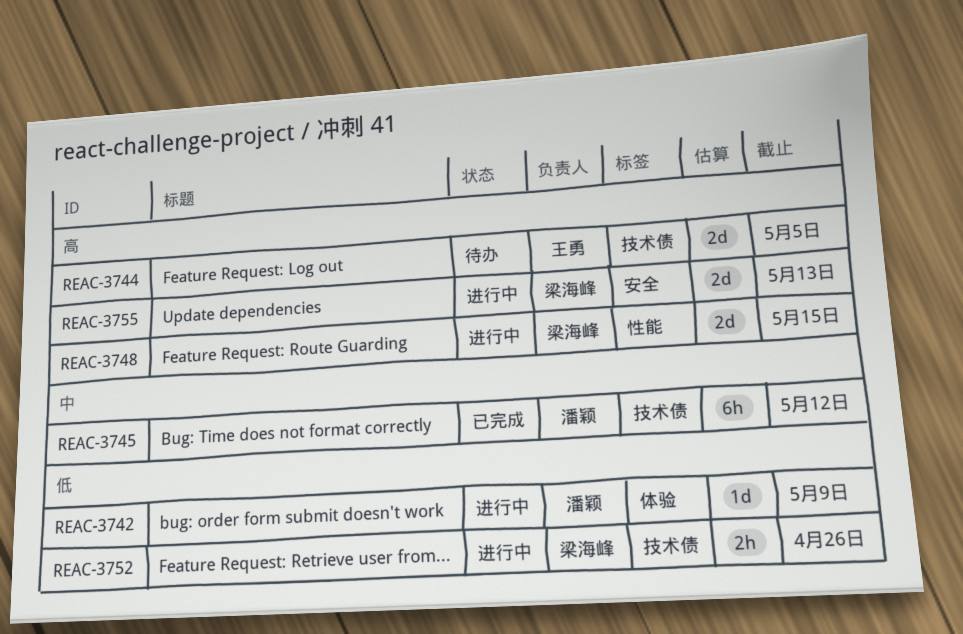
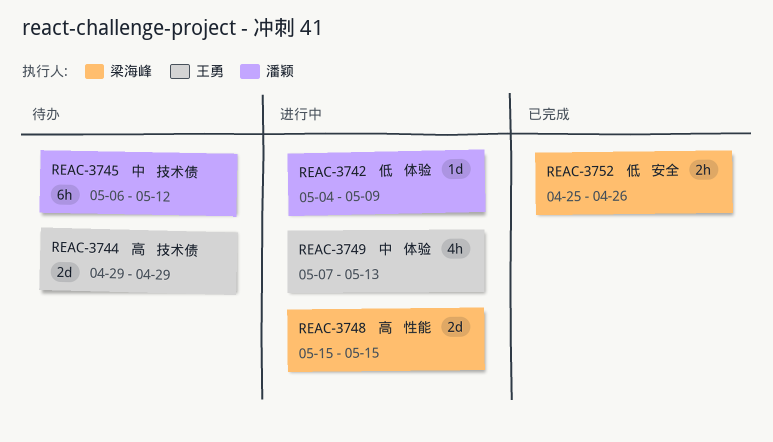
REAC-3744, due: May 5 -> Apr 29
REAC-3745, status: 已完成 -> 待办
REAC-3749: none -> present
REAC-3752, status: 进行中 -> 已完成
REAC-3752, label: 技术债 -> 安全
REAC-3755: present -> none

